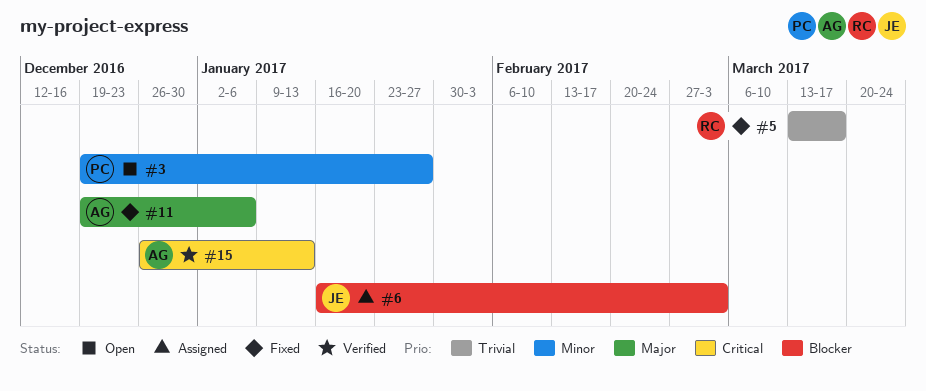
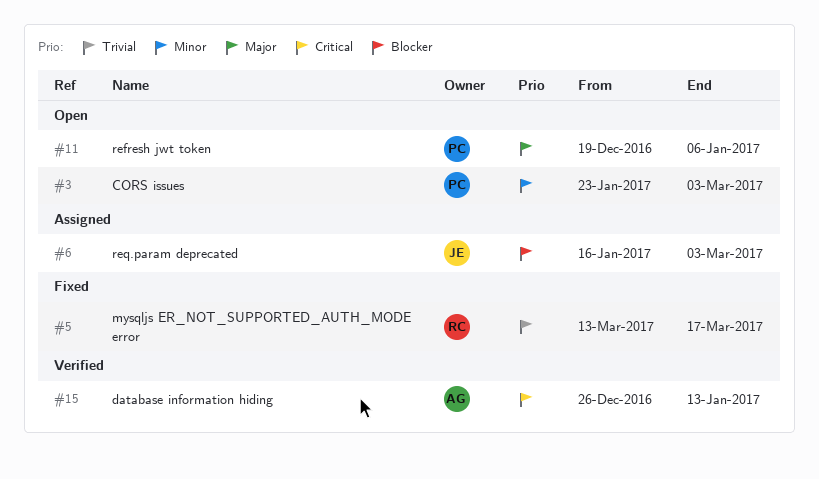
#3, start: Dec 19 -> Jan 23
#3, due: Jan 27 -> Mar 3
#11, status: Fixed -> Open
#11, owner: AG -> PC

